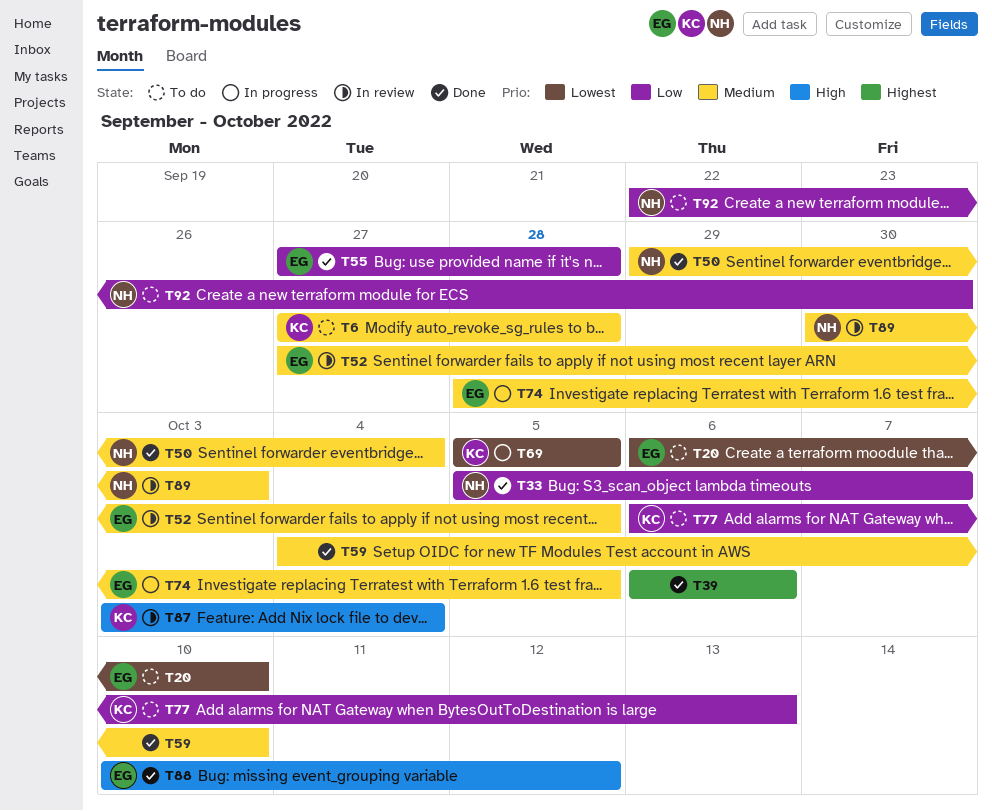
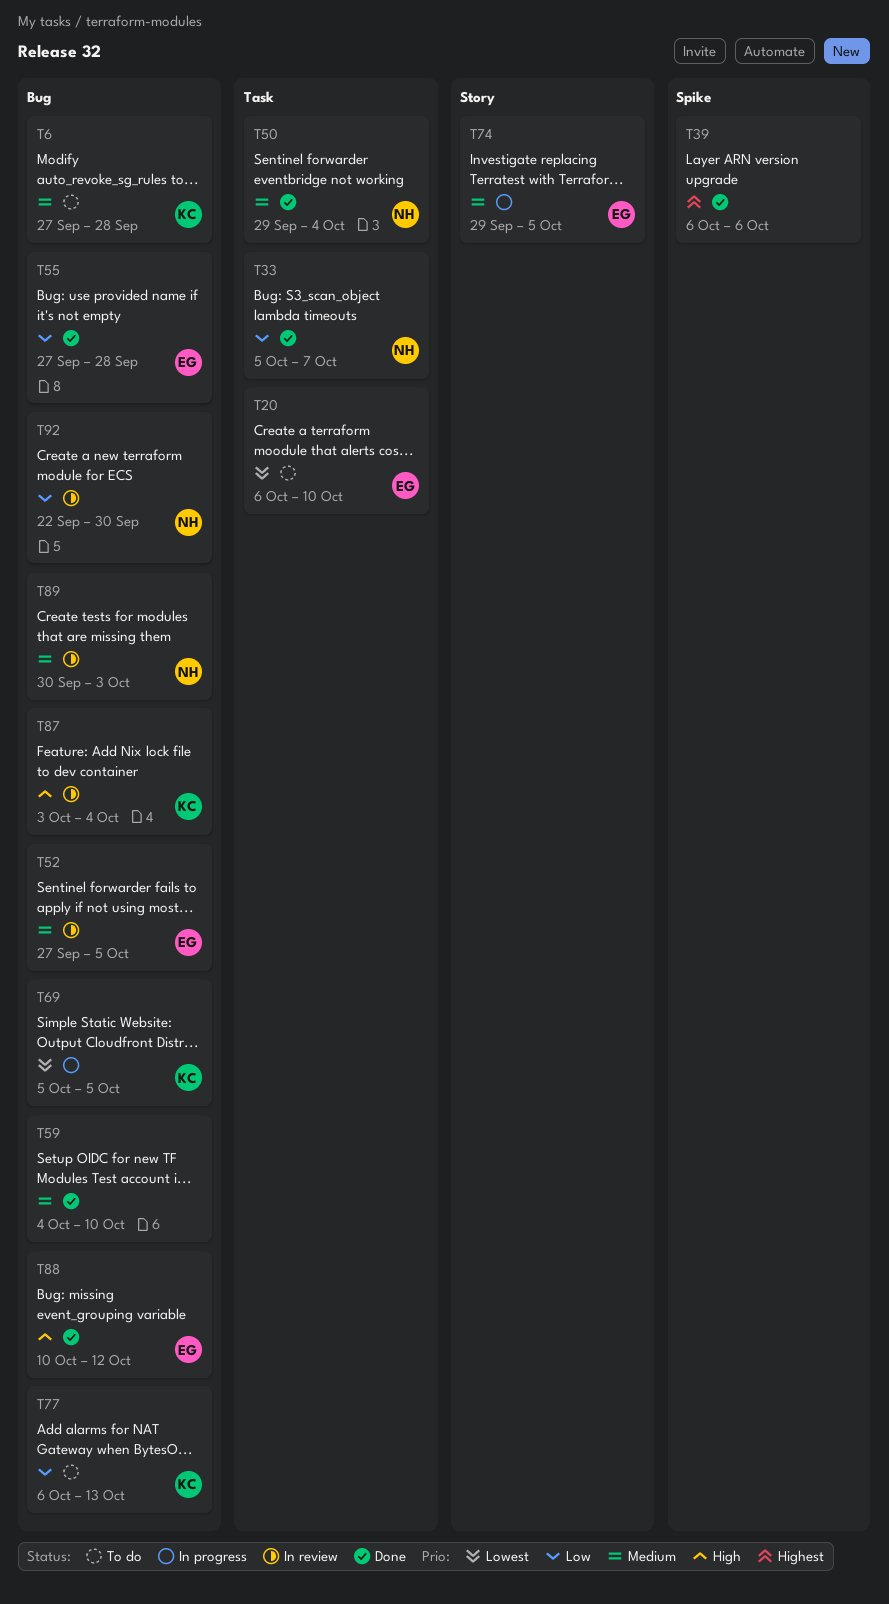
T74, start: Sep 28 -> Sep 29
T92, status: To do -> In review

